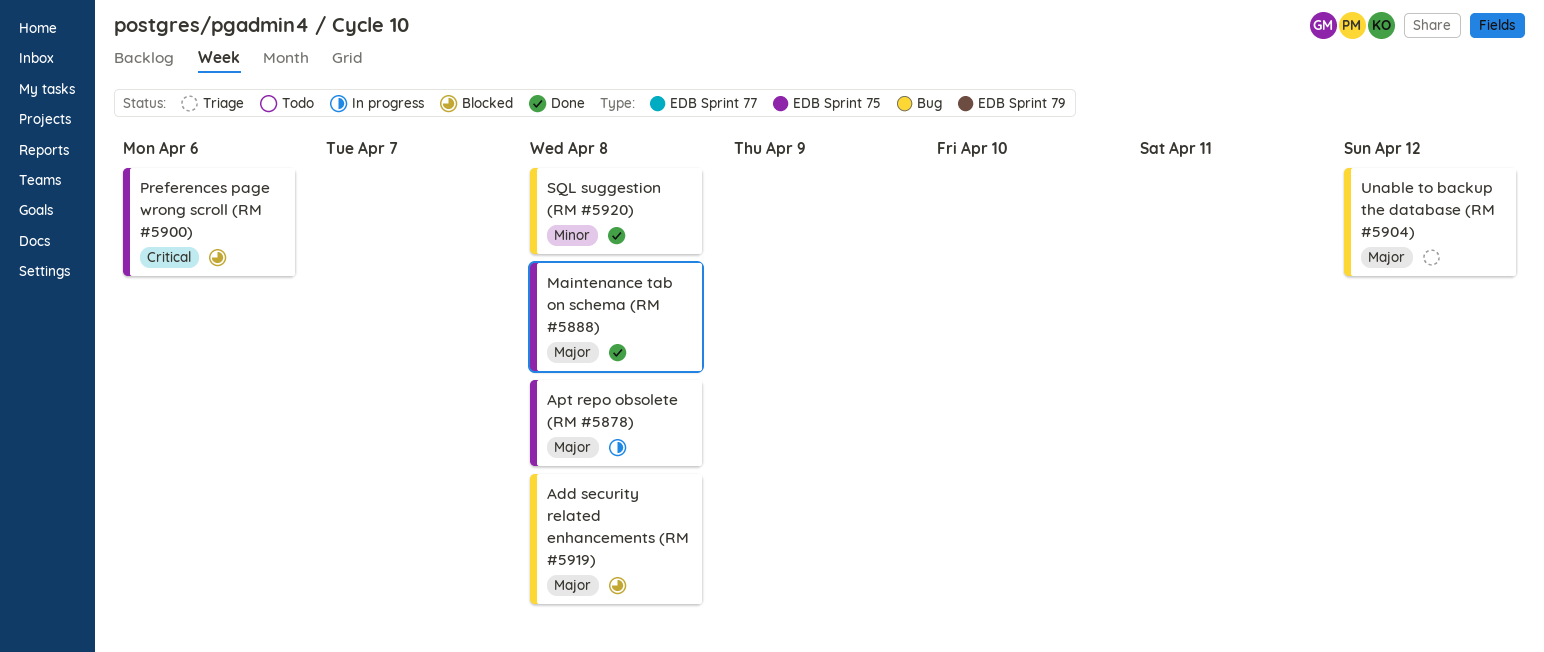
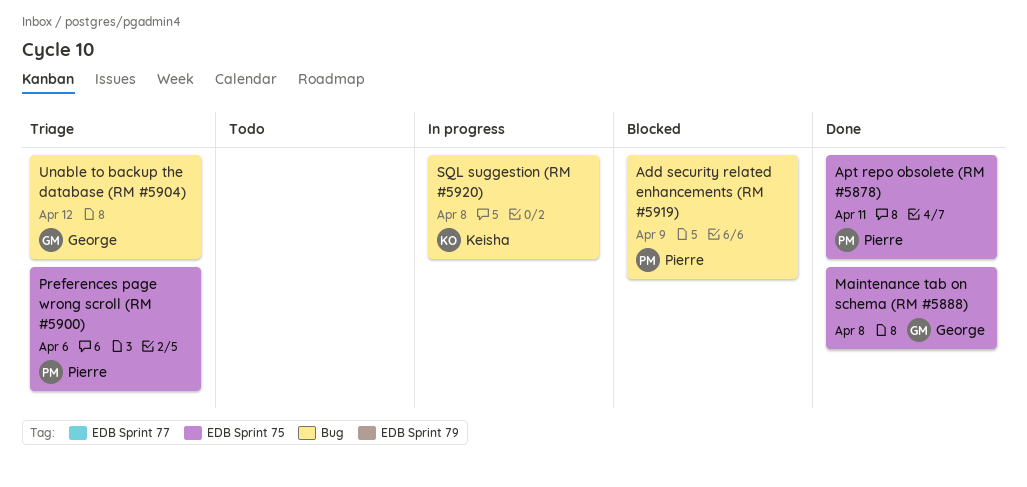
Add security related enhancements (RM #5919), due: Apr 8 -> Apr 9
Apt repo obsolete (RM #5878), status: In progress -> Done
Apt repo obsolete (RM #5878), due: Apr 8 -> Apr 11
Preferences page wrong scroll (RM #5900), status: Blocked -> Triage
SQL suggestion (RM #5920), status: Done -> In progress

